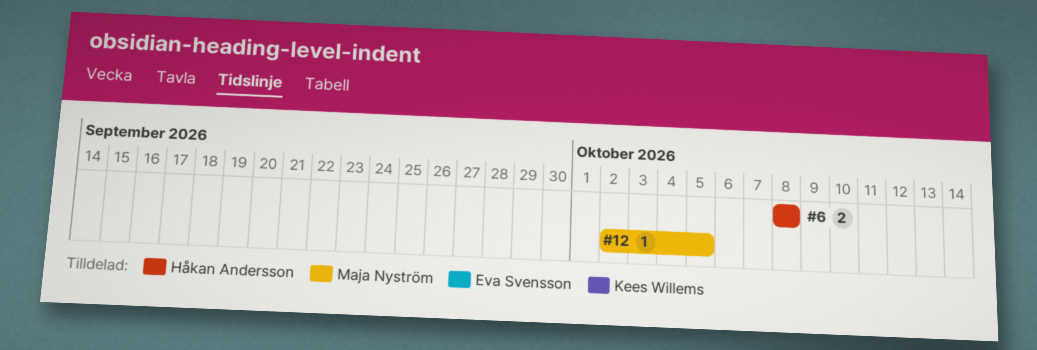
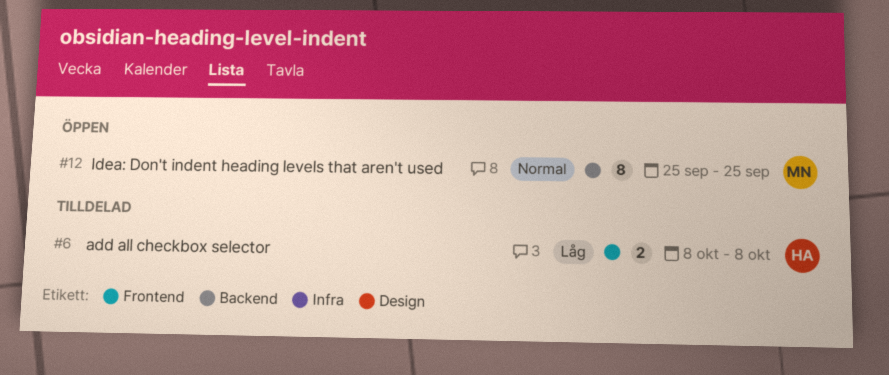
#12, estimate: 1 -> 8
#12, start: Oct 2 -> Sep 25
#12, due: Oct 5 -> Sep 25

